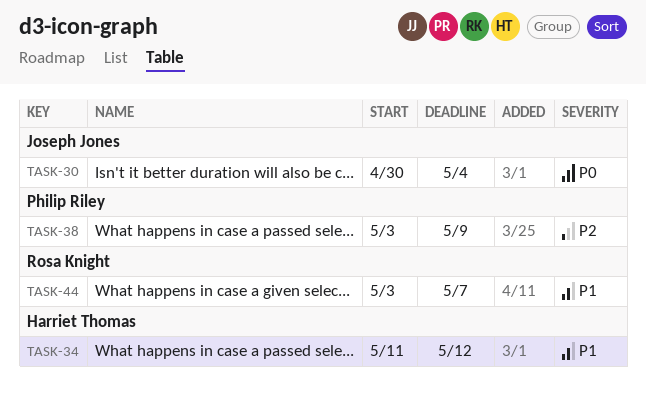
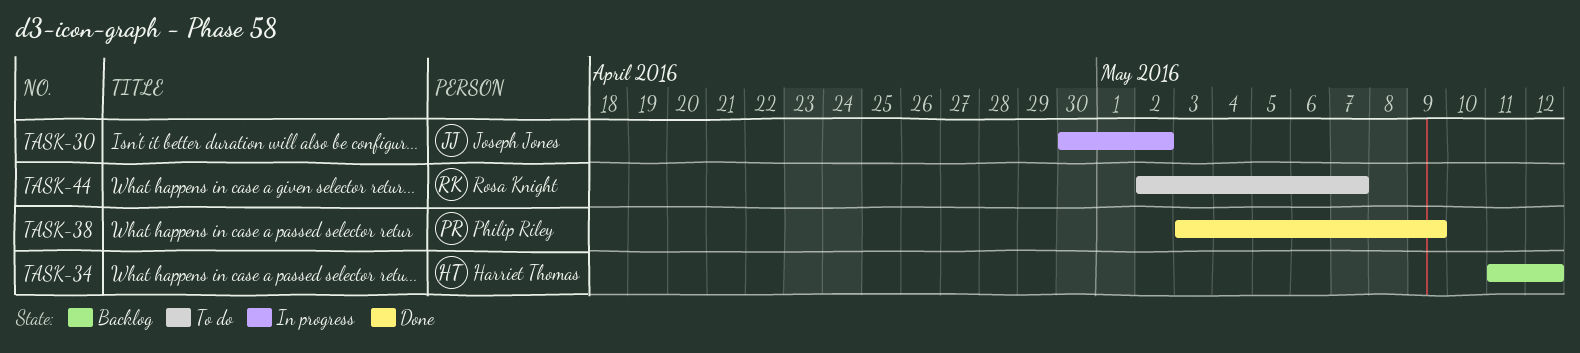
TASK-30, due: May 4 -> May 2
TASK-44, start: May 3 -> May 2

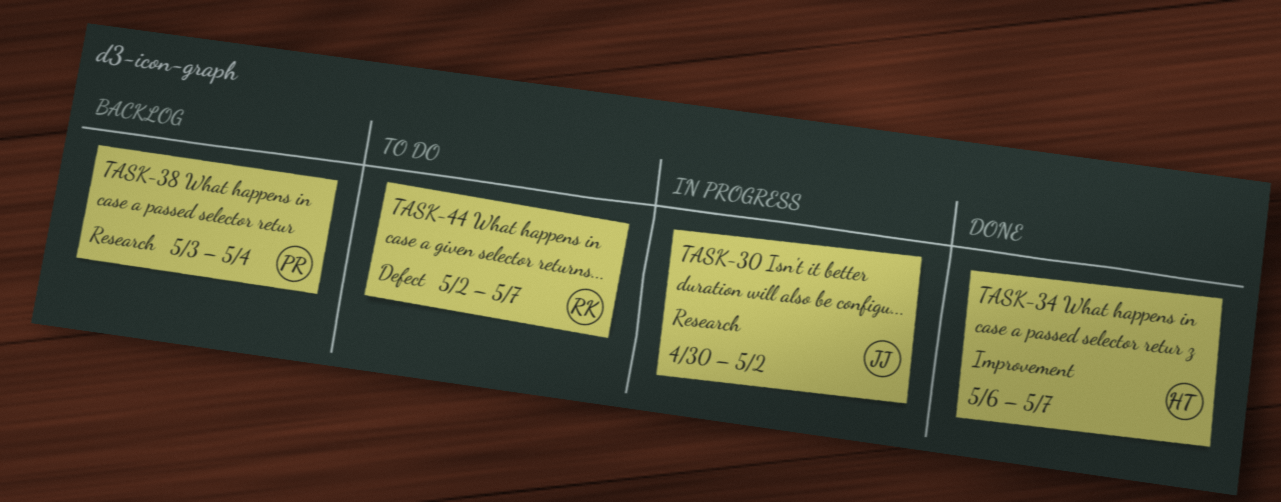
TASK-34, status: Backlog -> Done
TASK-34, start: May 11 -> May 6
TASK-34, due: May 12 -> May 7
TASK-38, status: Done -> Backlog
TASK-38, due: May 9 -> May 4

